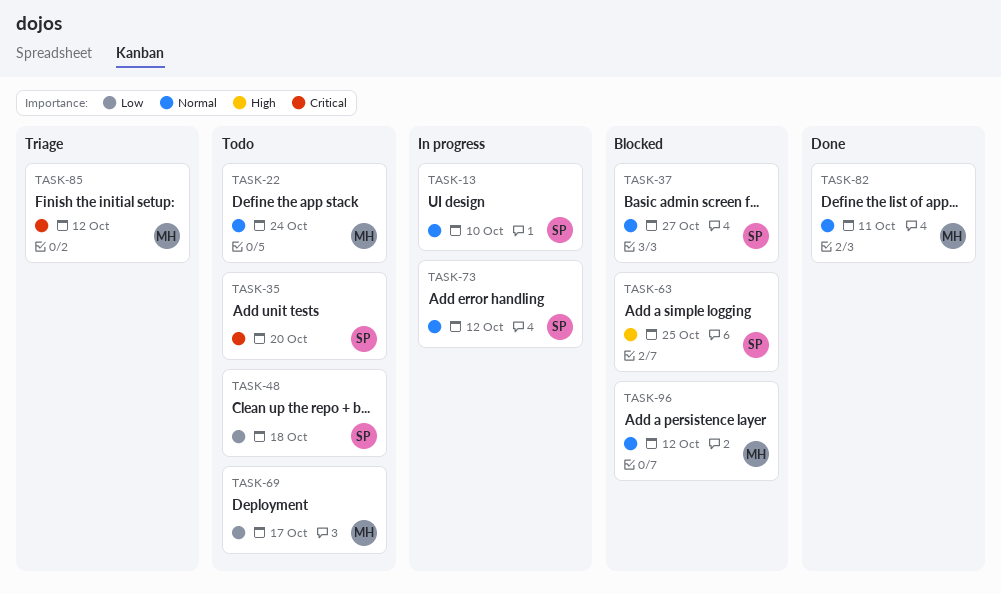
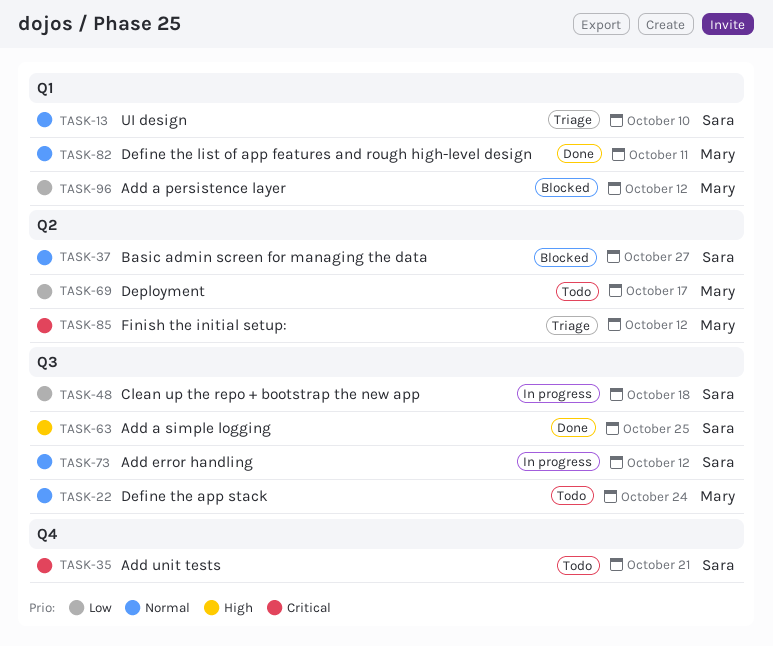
TASK-13, status: In progress -> Triage
TASK-35, due: Oct 20 -> Oct 21
TASK-48, status: Todo -> In progress
TASK-63, status: Blocked -> Done
TASK-96, priority: Normal -> Low

